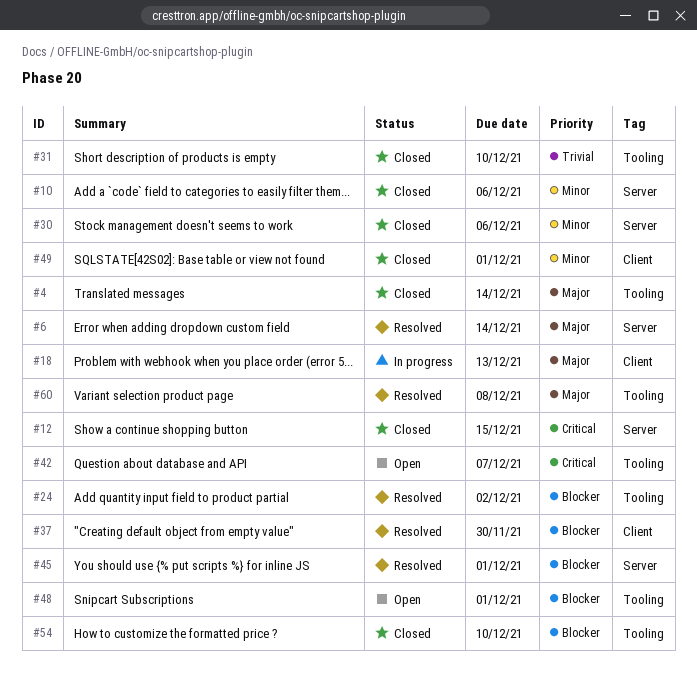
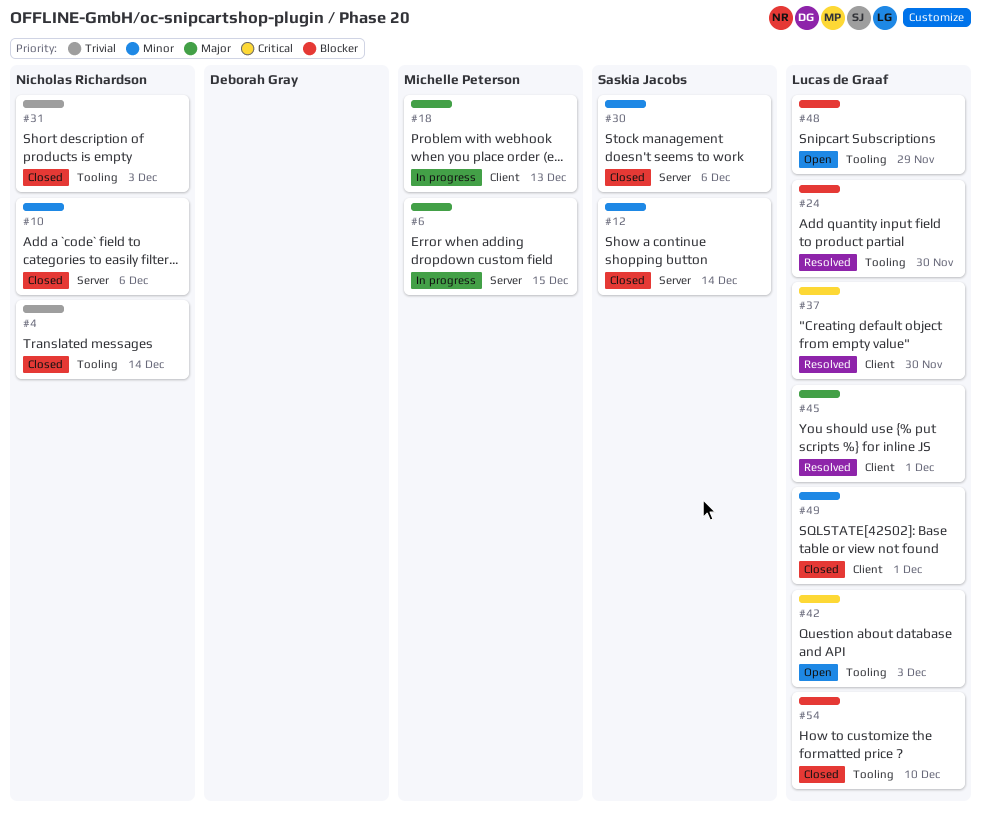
#4, priority: Major -> Trivial
#6, status: Resolved -> In progress
#6, due: Dec 14 -> Dec 15
#12, priority: Critical -> Minor
#12, due: Dec 15 -> Dec 14
#24, due: Dec 2 -> Nov 30
#31, due: Dec 10 -> Dec 3
#37, priority: Blocker -> Critical
#42, due: Dec 7 -> Dec 3
#45, priority: Blocker -> Major
#45, label: Server -> Client
#48, due: Dec 1 -> Nov 29
#60: present -> none

